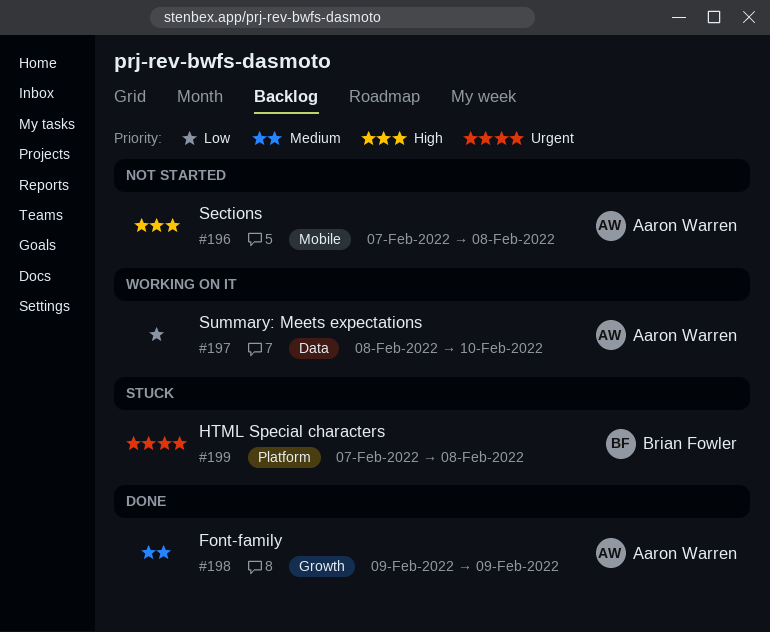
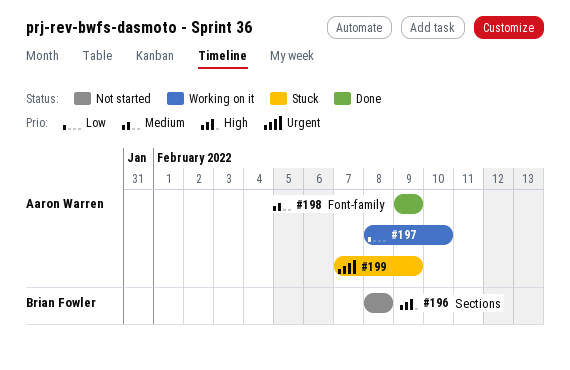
#196, owner: Aaron Warren -> Brian Fowler
#196, start: Feb 7 -> Feb 8
#199, owner: Brian Fowler -> Aaron Warren
#199, due: Feb 8 -> Feb 9

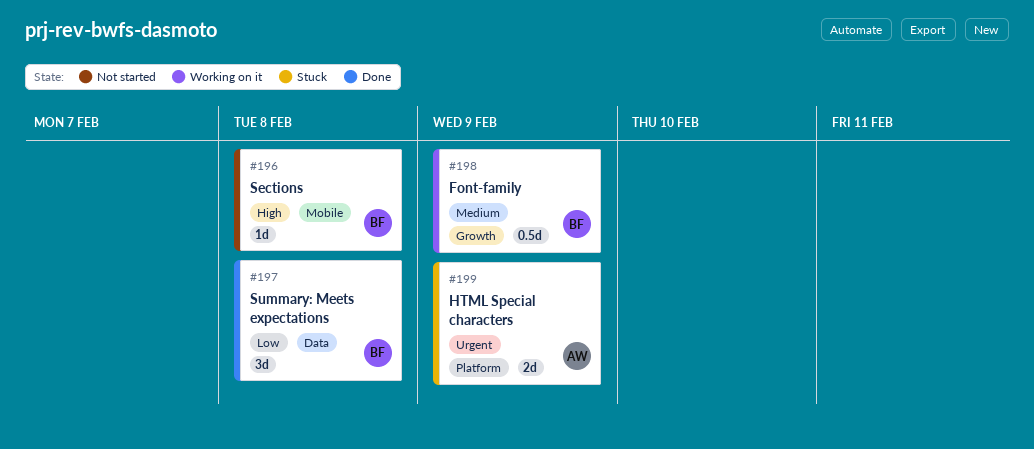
#197, status: Working on it -> Done
#197, owner: Aaron Warren -> Brian Fowler
#197, due: Feb 10 -> Feb 8
#198, status: Done -> Working on it
#198, owner: Aaron Warren -> Brian Fowler

